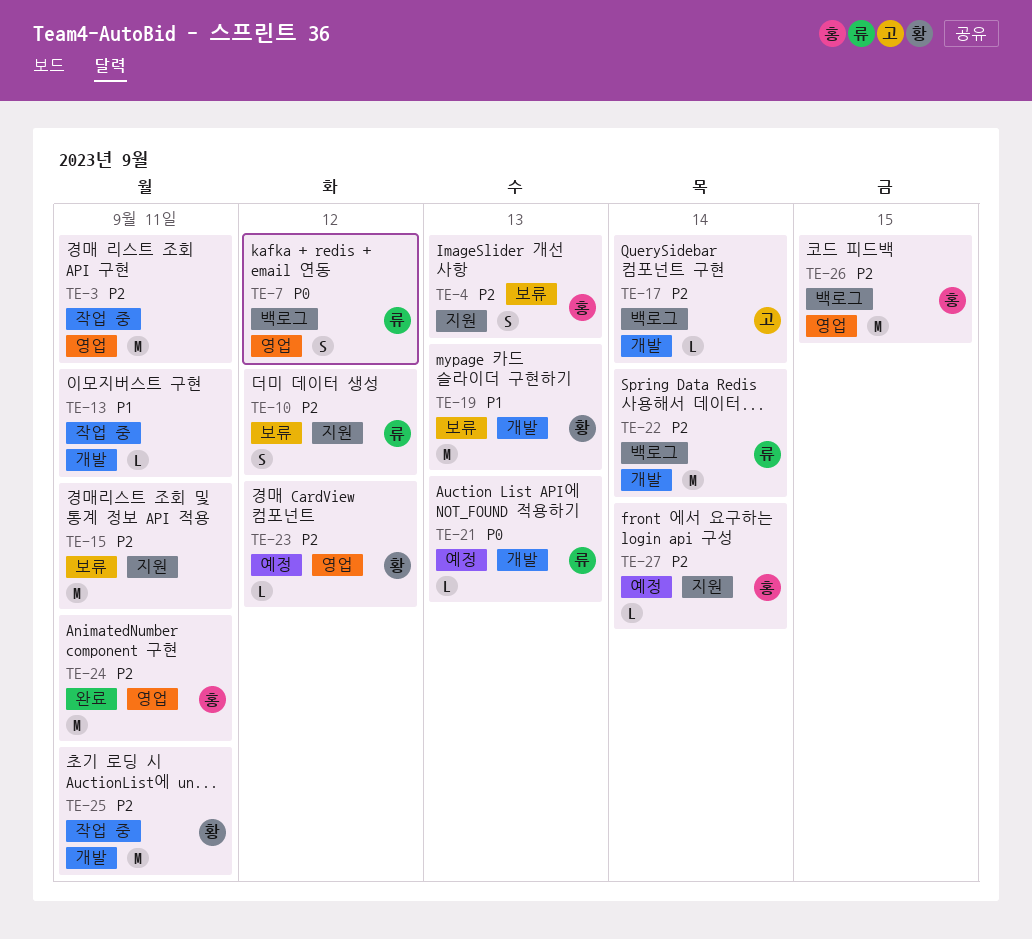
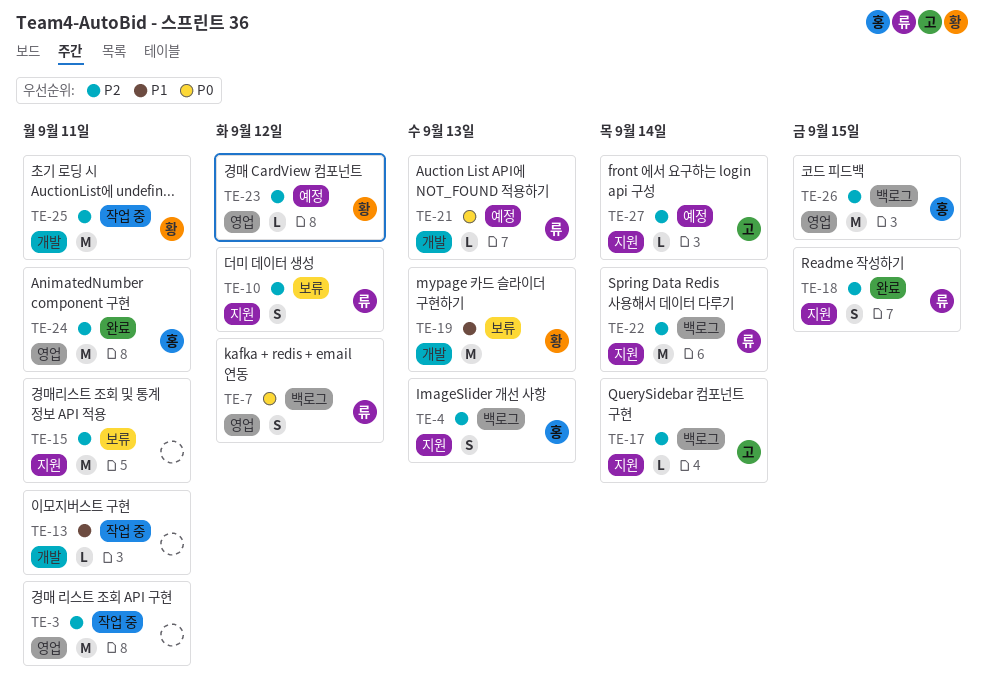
TE-4, status: 보류 -> 백로그
TE-17, label: 개발 -> 지원
TE-18: none -> present
TE-22, label: 개발 -> 지원
TE-27, owner: 홍 -> 고

